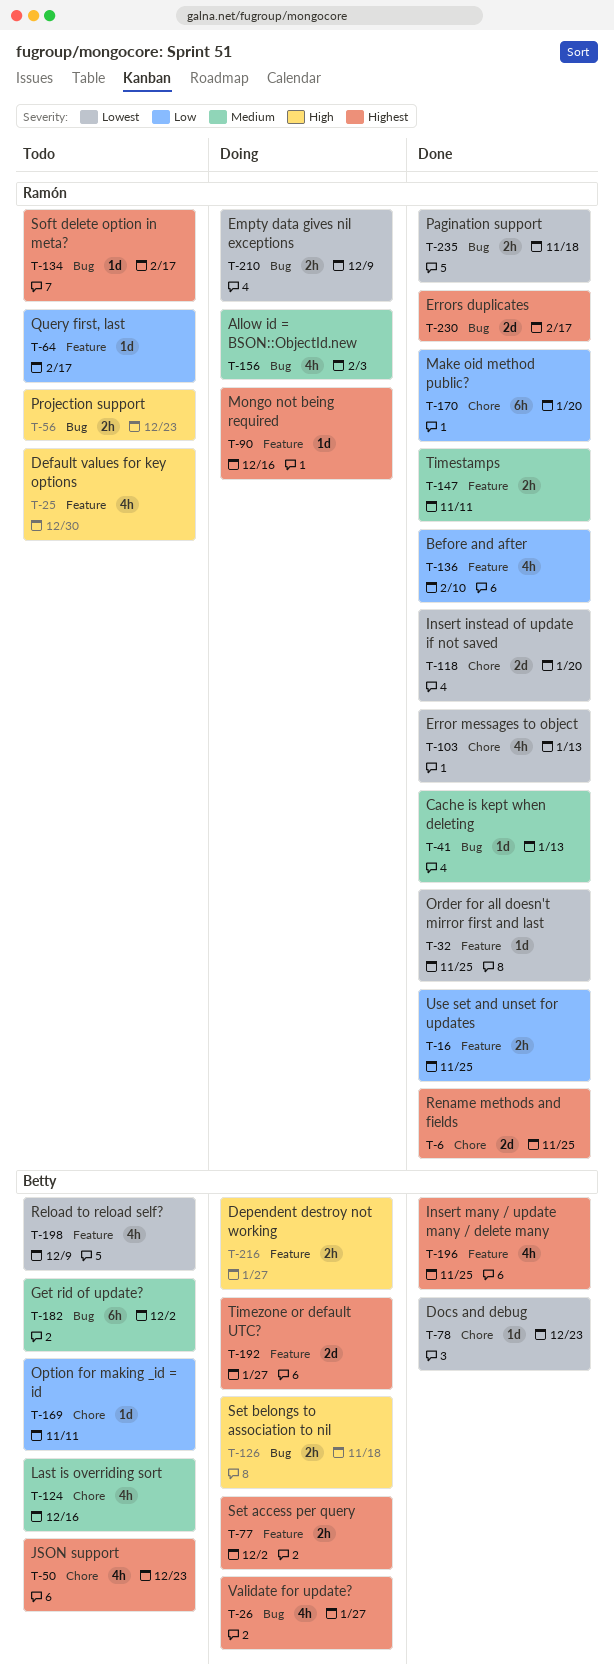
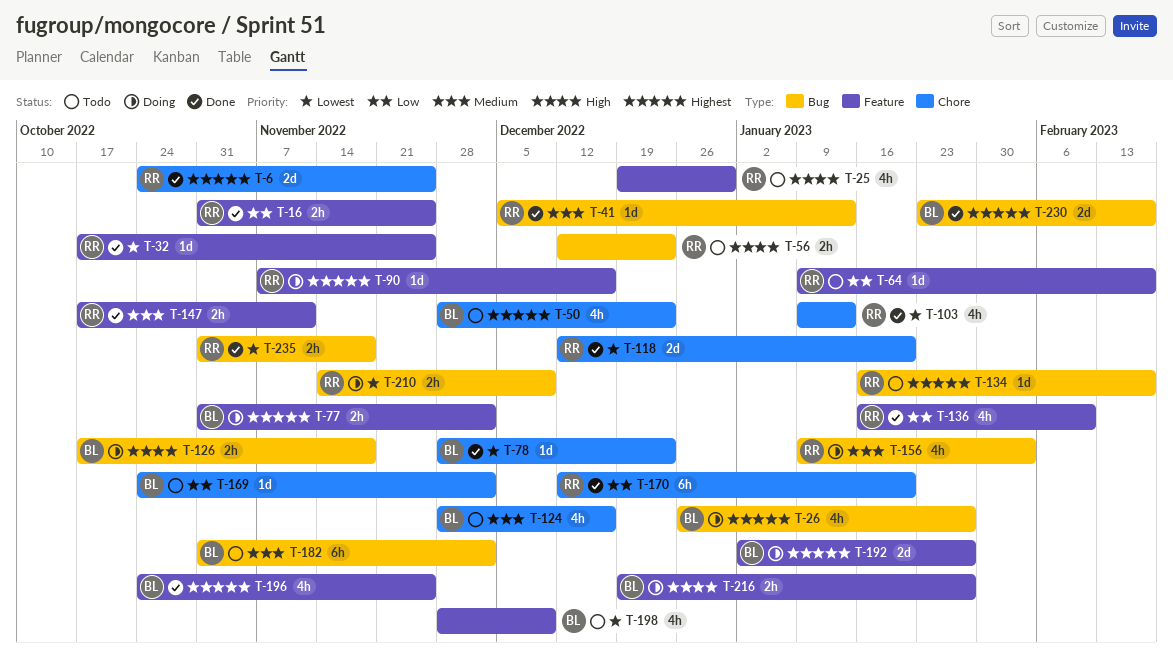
T-169, due: Nov 11 -> Dec 2
T-230, owner: Ramón -> Betty

